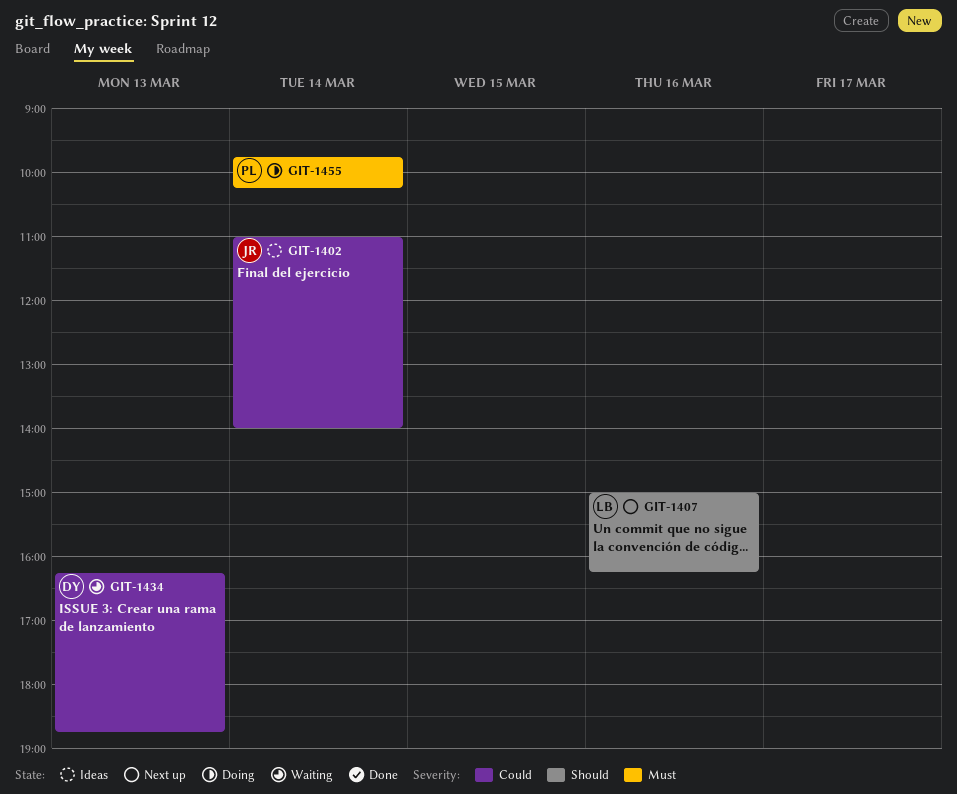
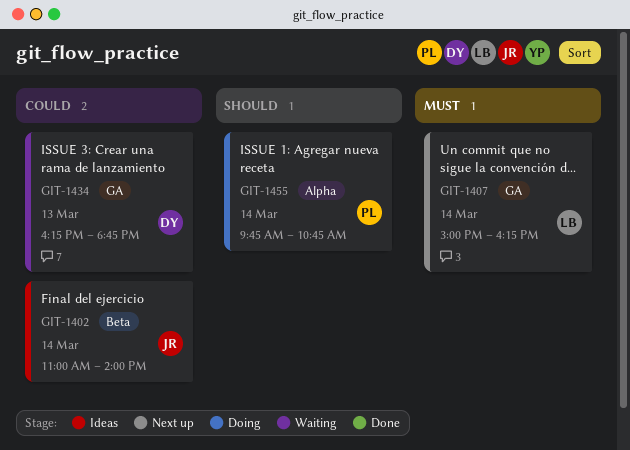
GIT-1407, priority: Should -> Must
GIT-1407, day: Mar 16 -> Mar 14
GIT-1455, priority: Must -> Should
GIT-1455, ends: 10:15 -> 10:45

